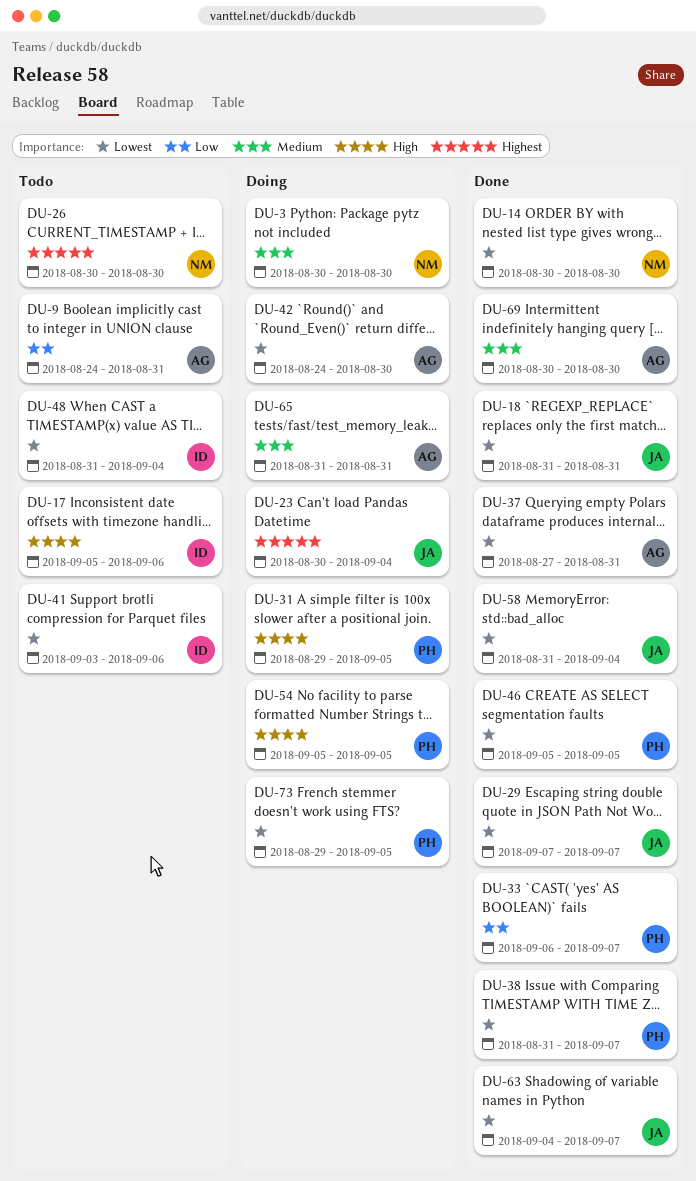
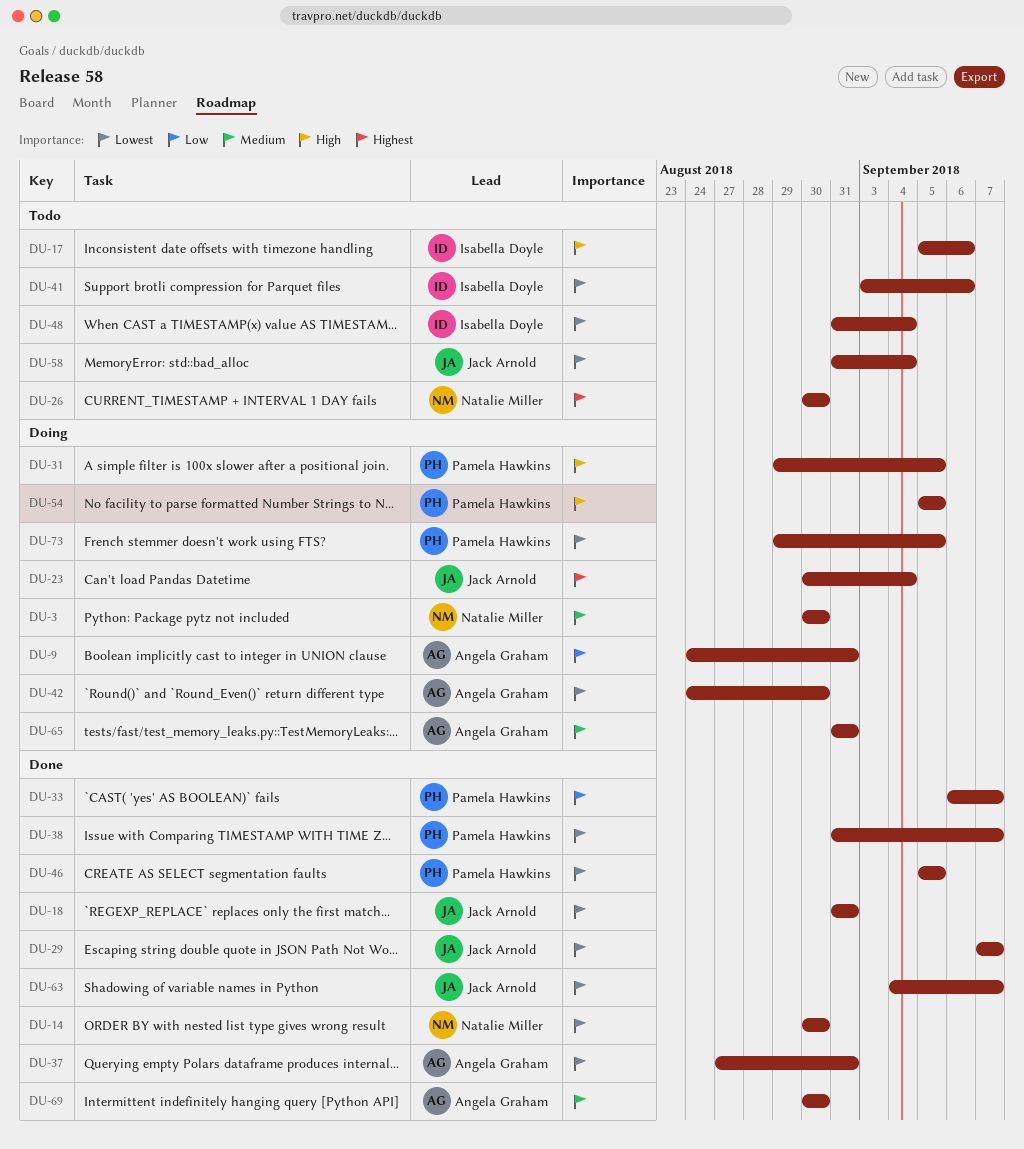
DU-9, status: Todo -> Doing
DU-58, status: Done -> Todo

